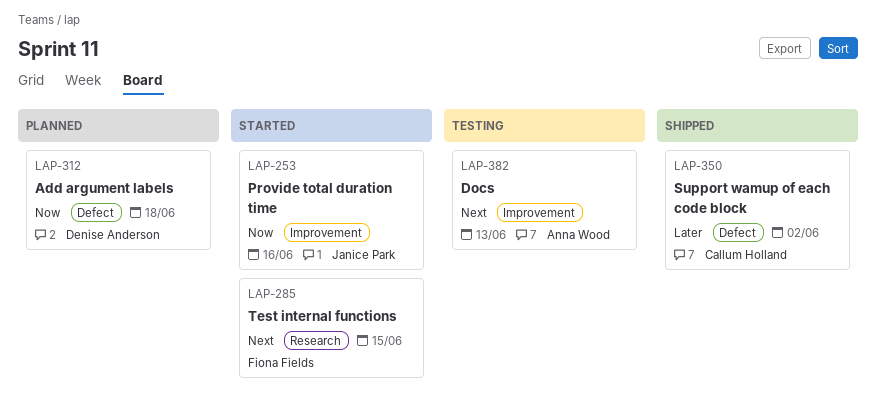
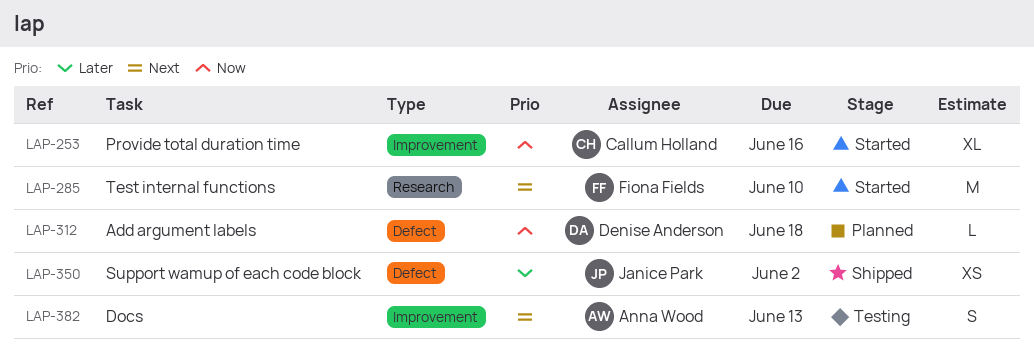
LAP-253, owner: Janice Park -> Callum Holland
LAP-285, due: Jun 15 -> Jun 10
LAP-350, owner: Callum Holland -> Janice Park

